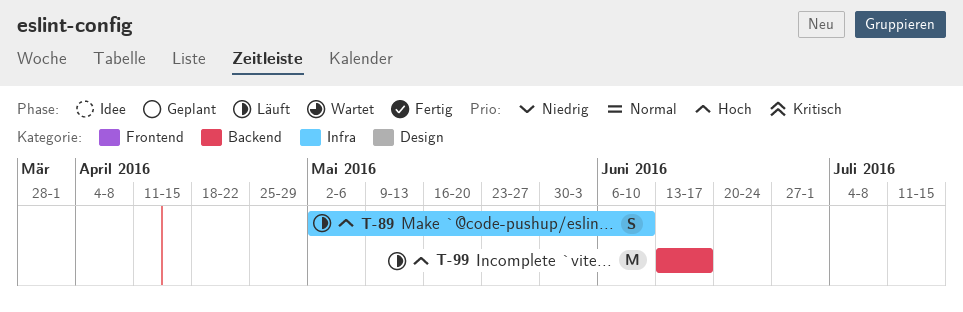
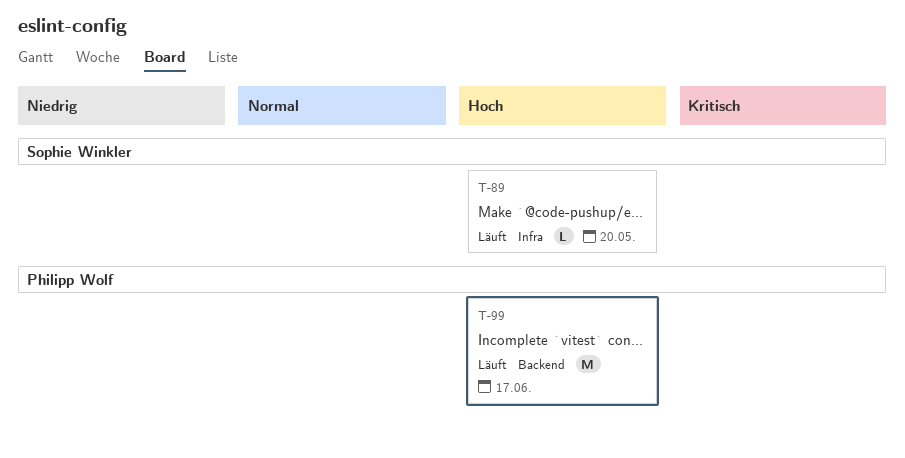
T-89, estimate: S -> L
T-89, due: Jun 10 -> May 20

